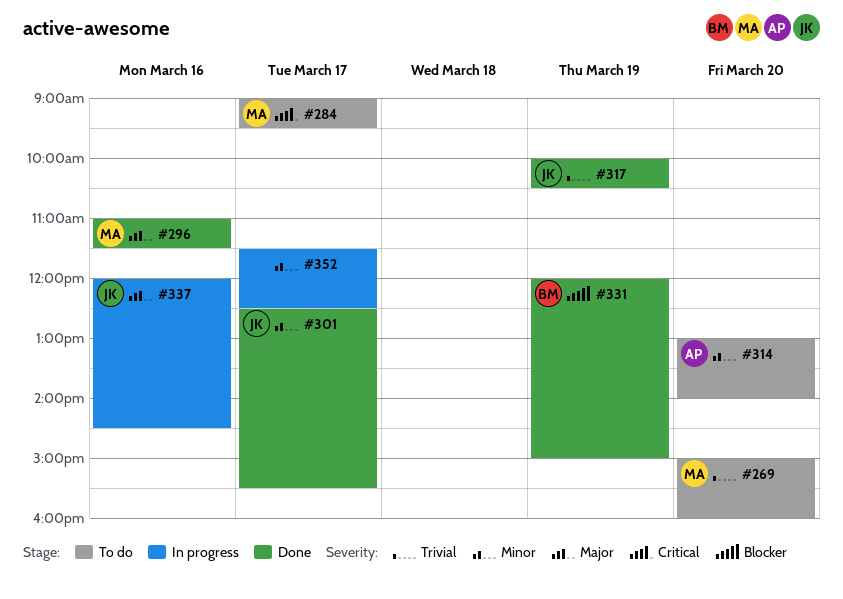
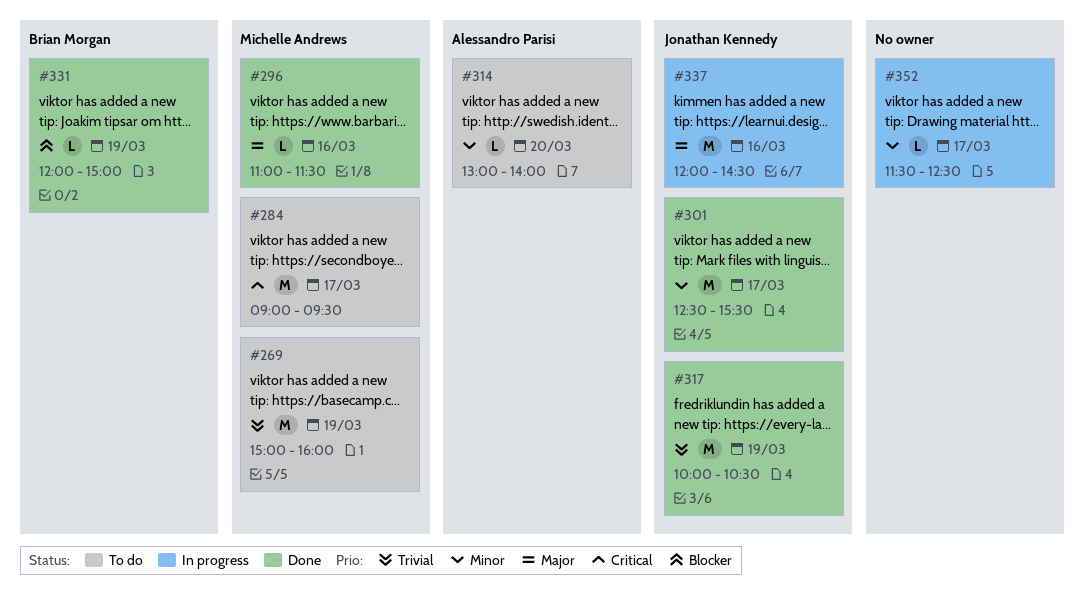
#269, day: Mar 20 -> Mar 19

